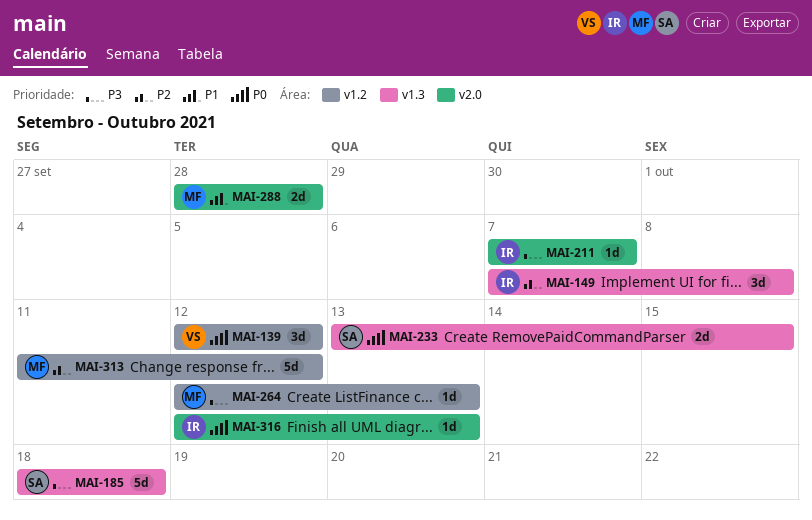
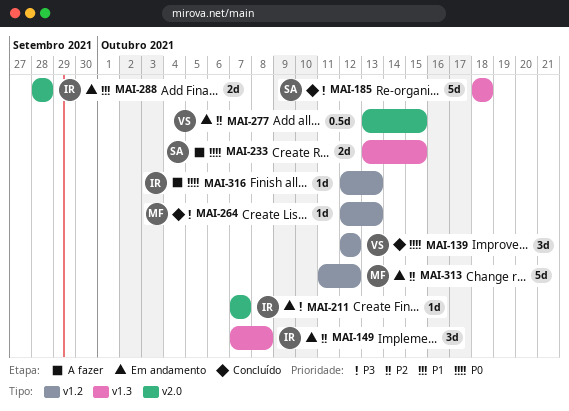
MAI-277: none -> present
MAI-288, owner: MF -> IR
MAI-316, label: v2.0 -> v1.2

